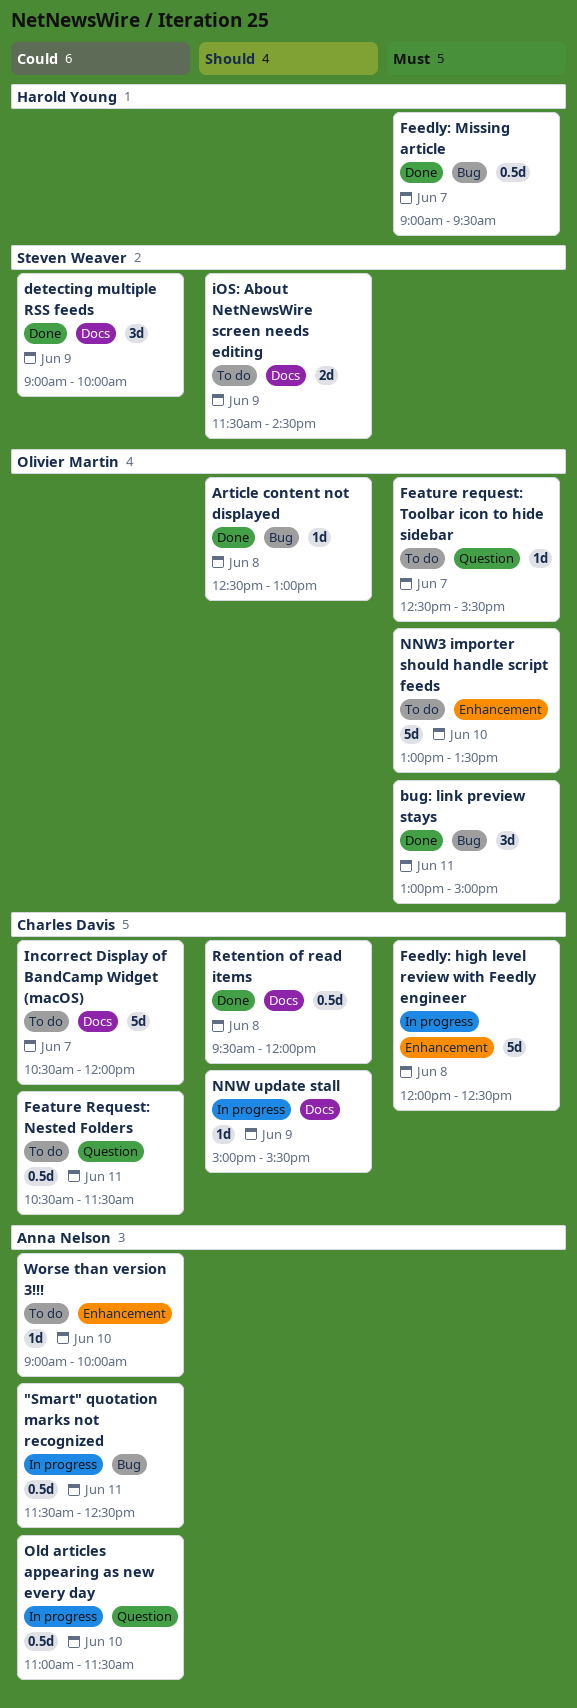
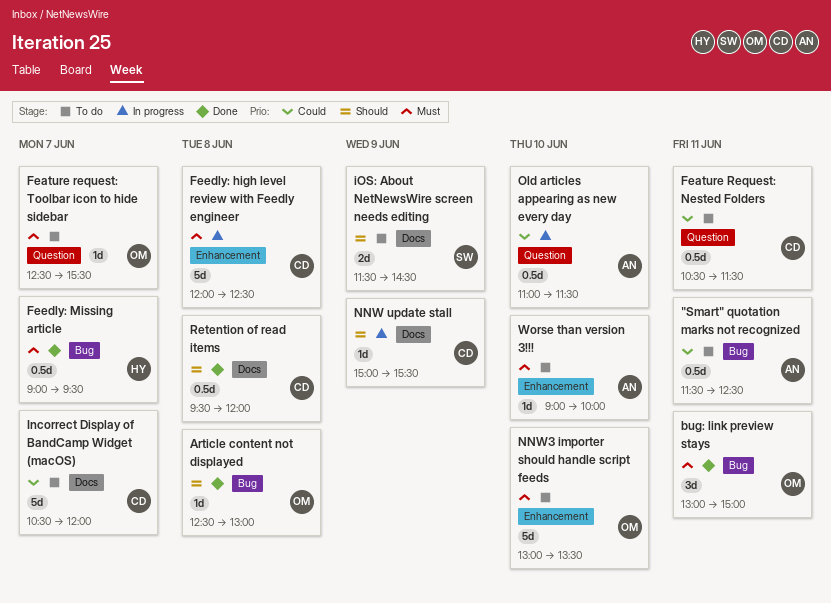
"Smart" quotation marks not recognized, status: In progress -> To do
detecting multiple RSS feeds: present -> none
Worse than version 3!!!, priority: Could -> Must

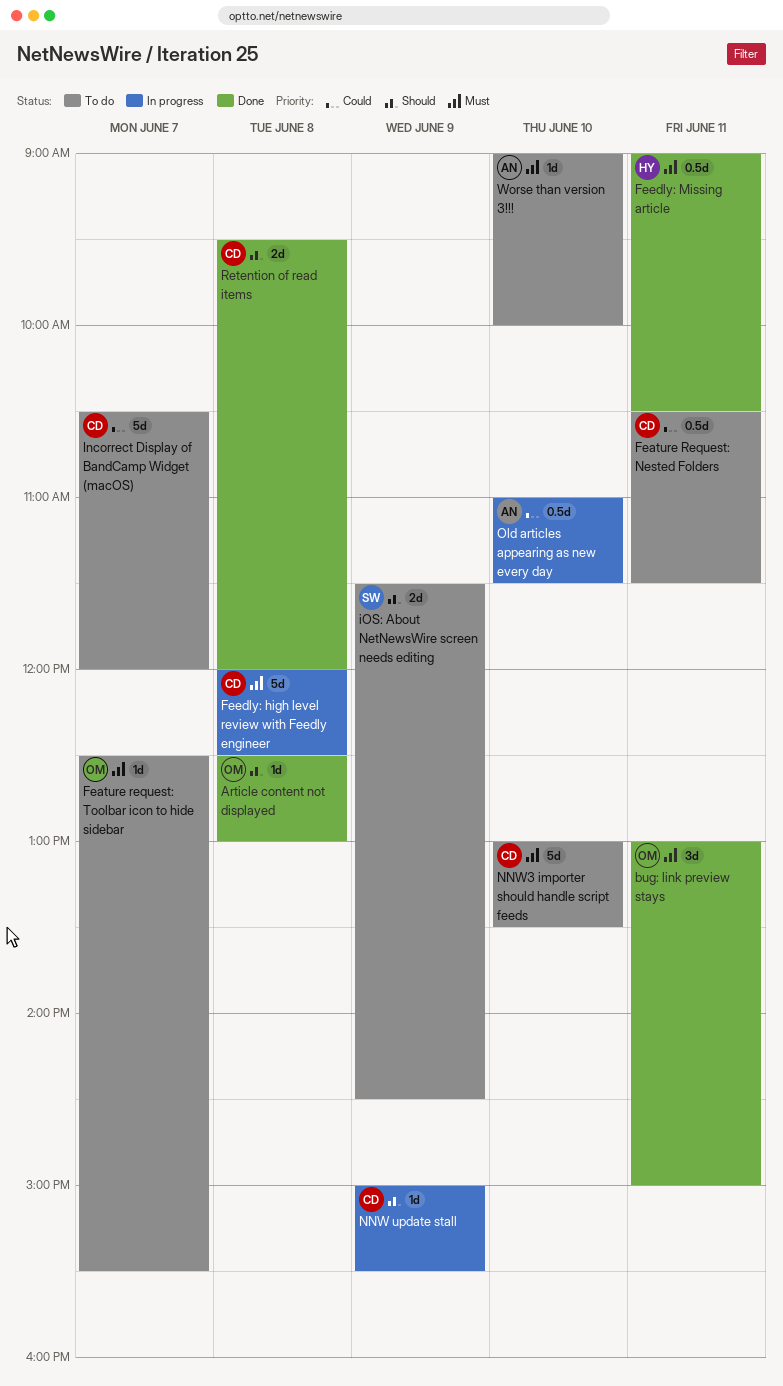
"Smart" quotation marks not recognized: present -> none
Feedly: Missing article, day: Jun 7 -> Jun 11
Feedly: Missing article, ends: 09:30 -> 10:30
NNW3 importer should handle script feeds, owner: OM -> CD
Retention of read items, estimate: 0.5d -> 2d

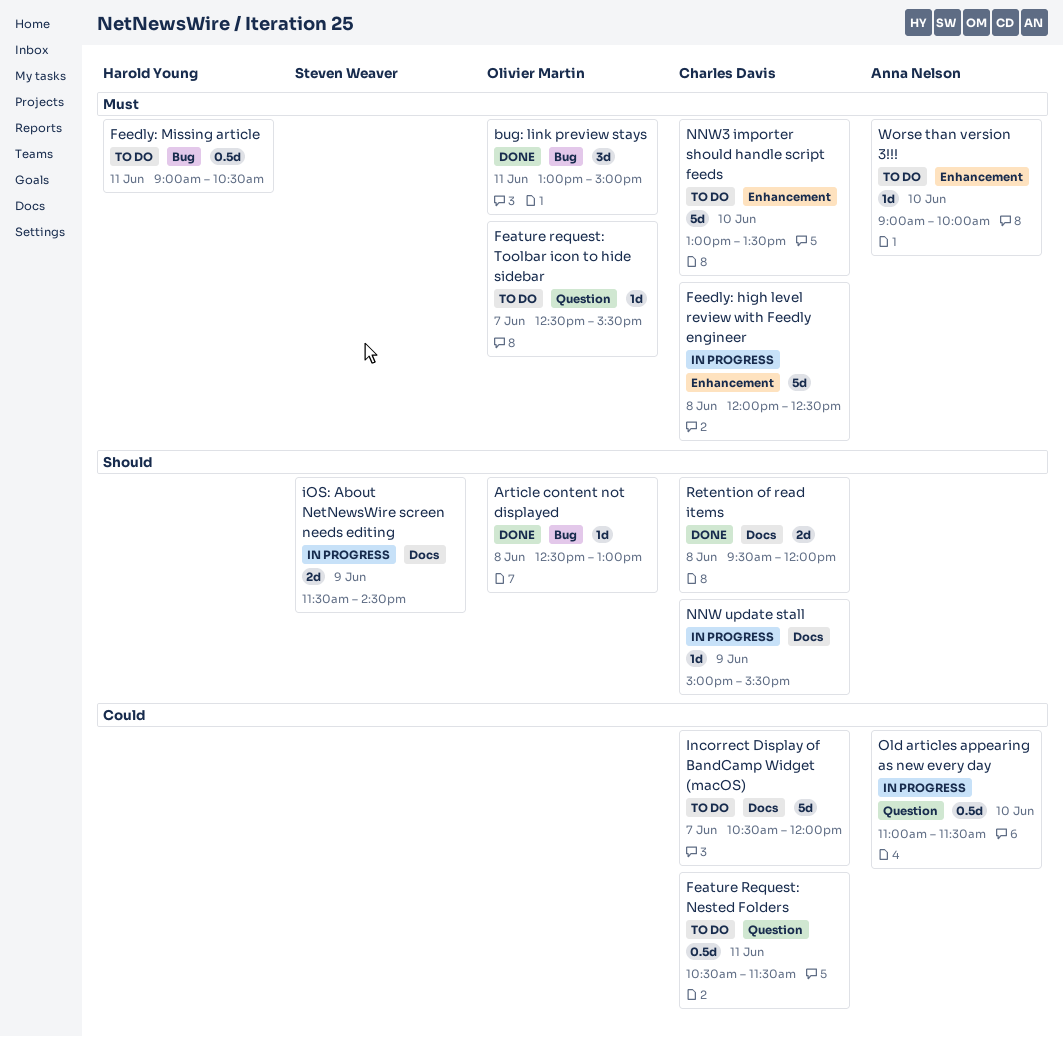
Feedly: Missing article, status: Done -> To do
iOS: About NetNewsWire screen needs editing, status: To do -> In progress

